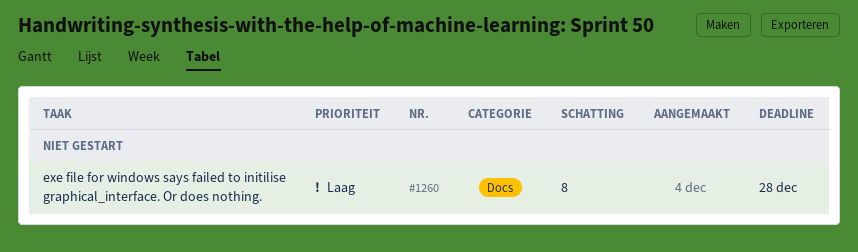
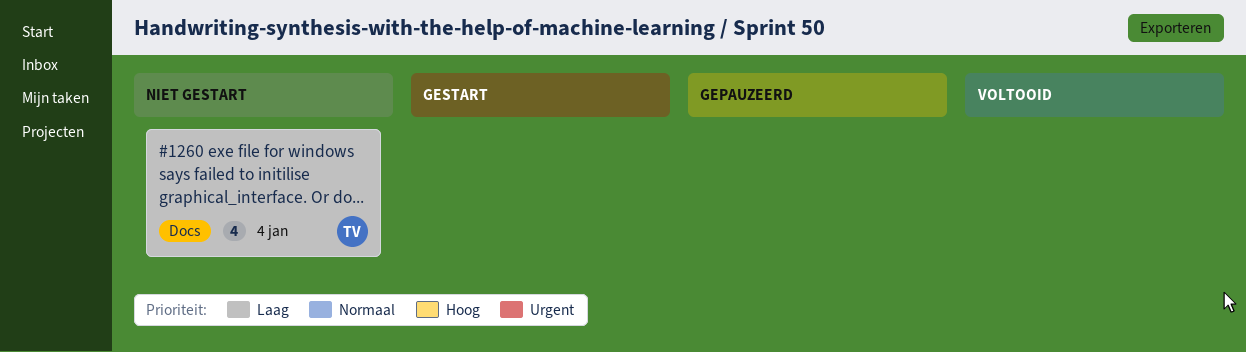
#1260, estimate: 8 -> 4
#1260, due: Dec 28 -> Jan 4

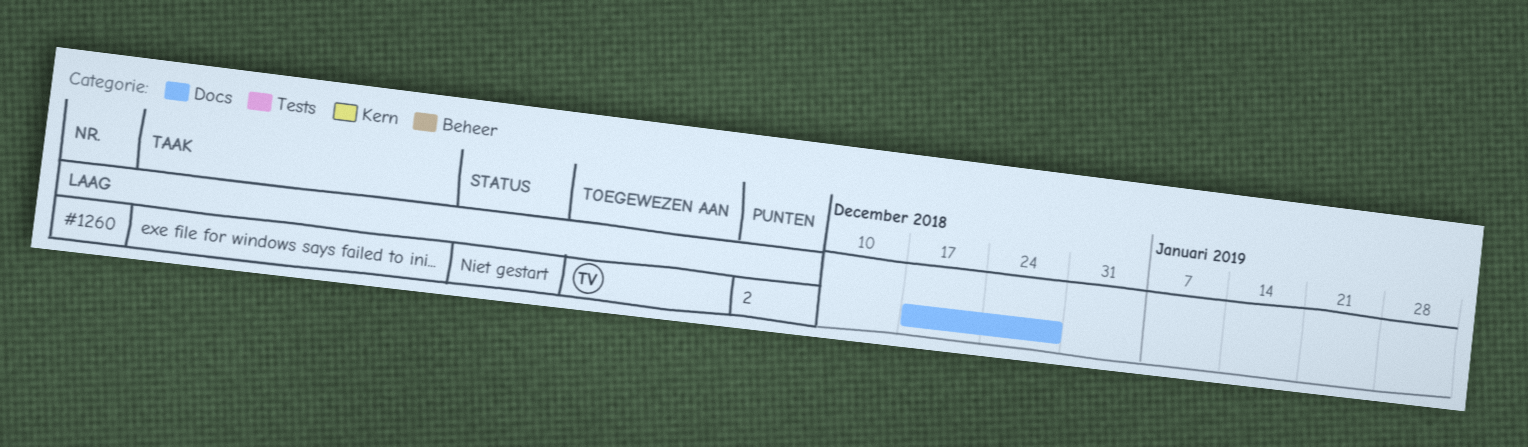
#1260, estimate: 4 -> 2
#1260, due: Jan 4 -> Dec 28

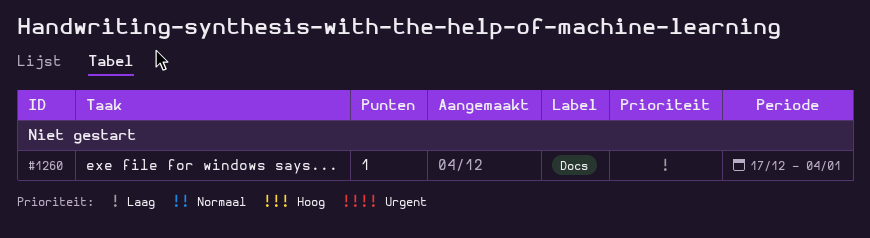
#1260, estimate: 2 -> 1
#1260, due: Dec 28 -> Jan 4

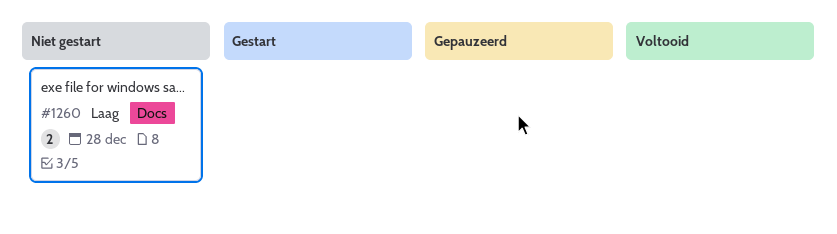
#1260, estimate: 1 -> 2
#1260, due: Jan 4 -> Dec 28

